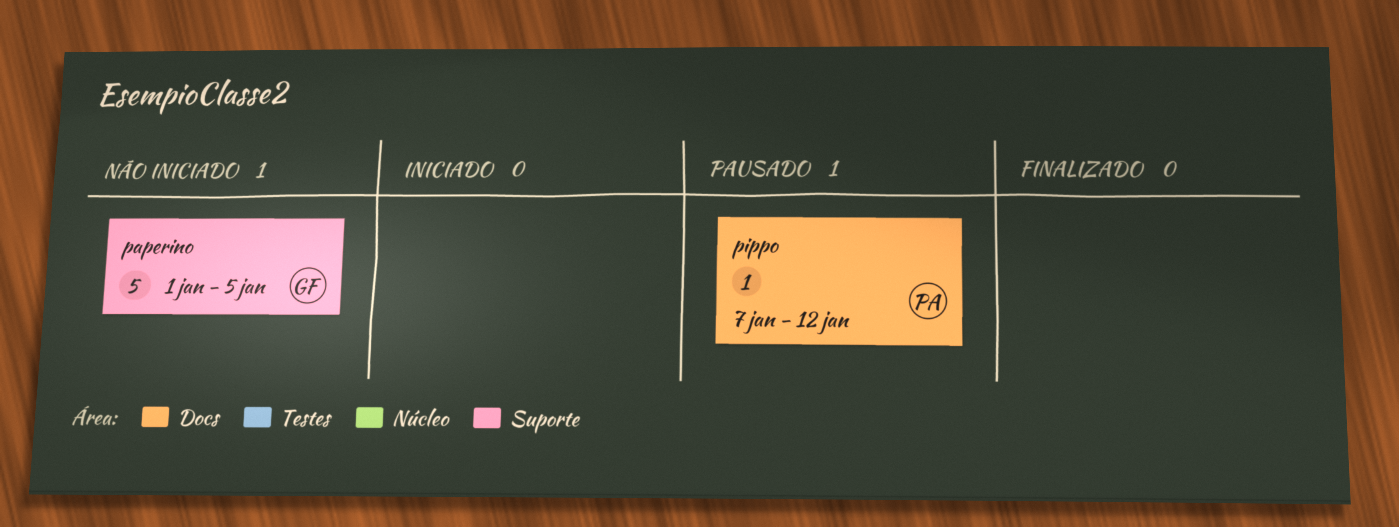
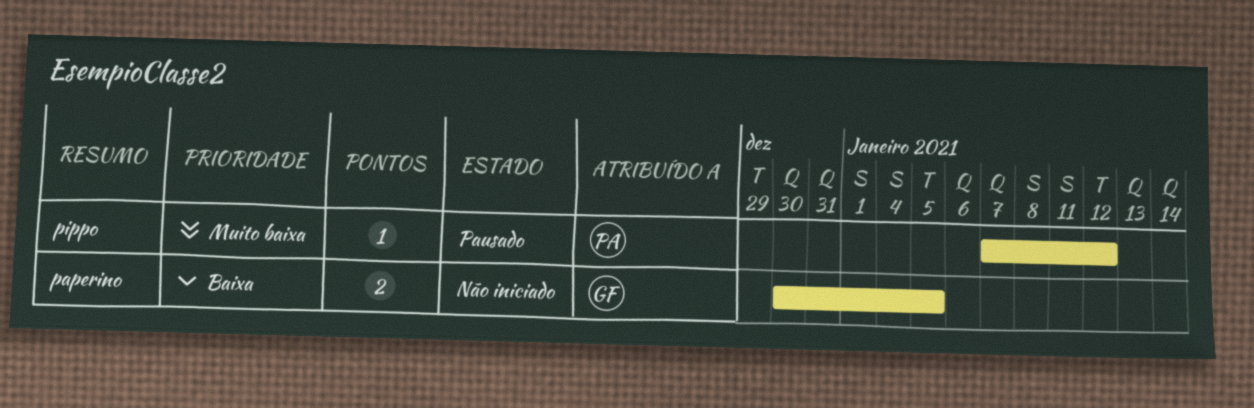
paperino, estimate: 5 -> 2
paperino, start: Jan 1 -> Dec 30

